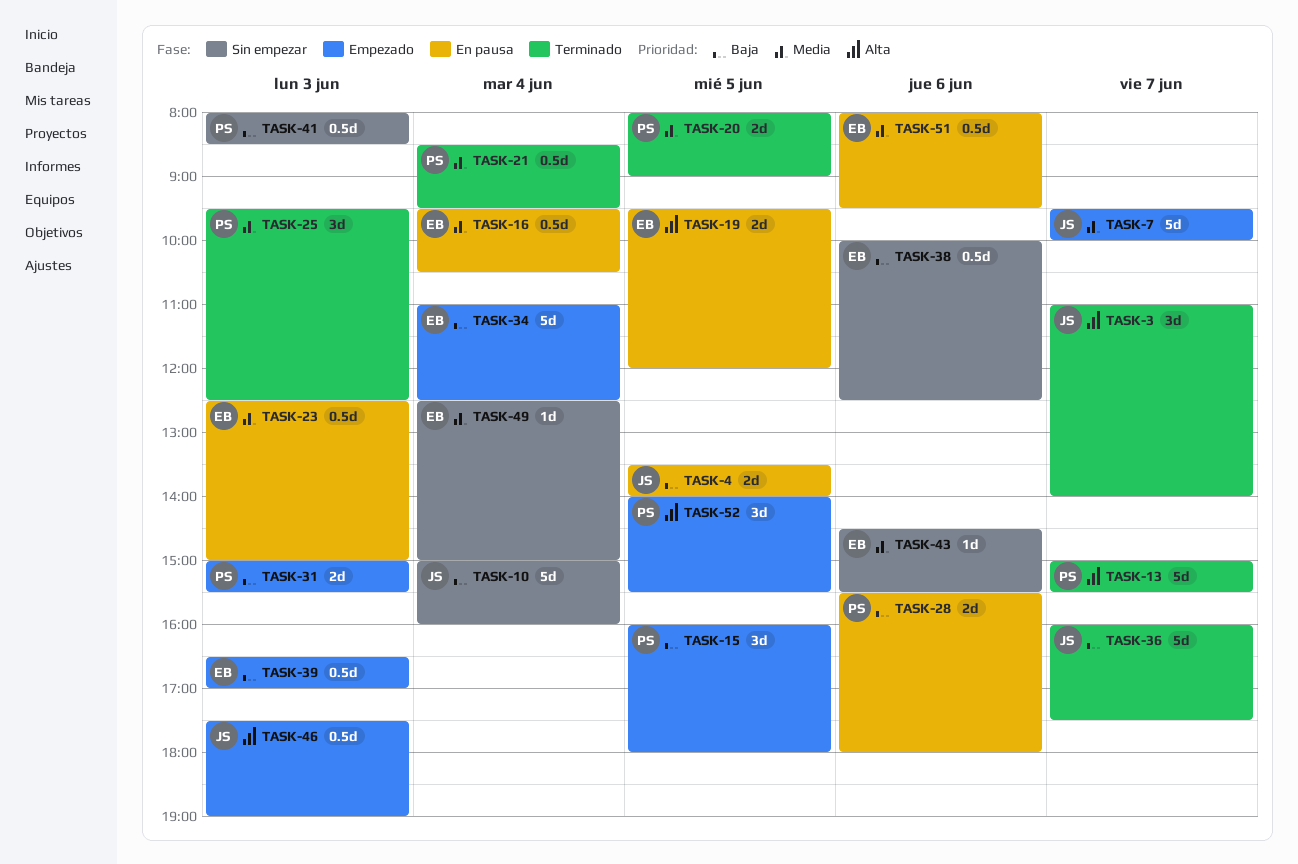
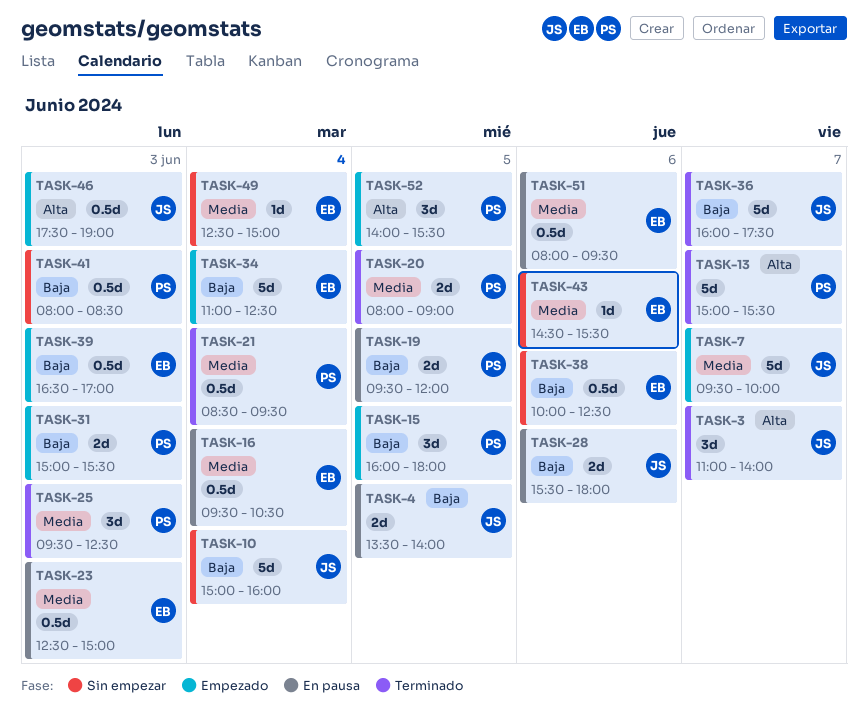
TASK-19, owner: EB -> PS
TASK-19, priority: Alta -> Baja
TASK-28, owner: PS -> JS

